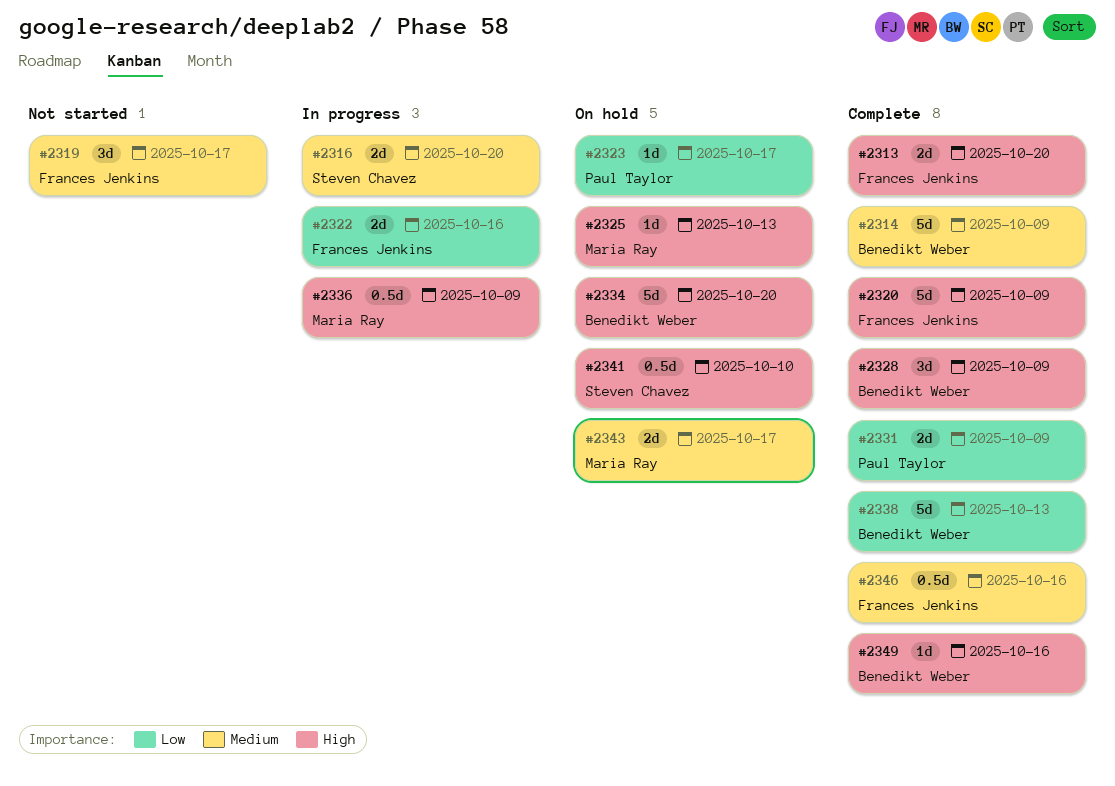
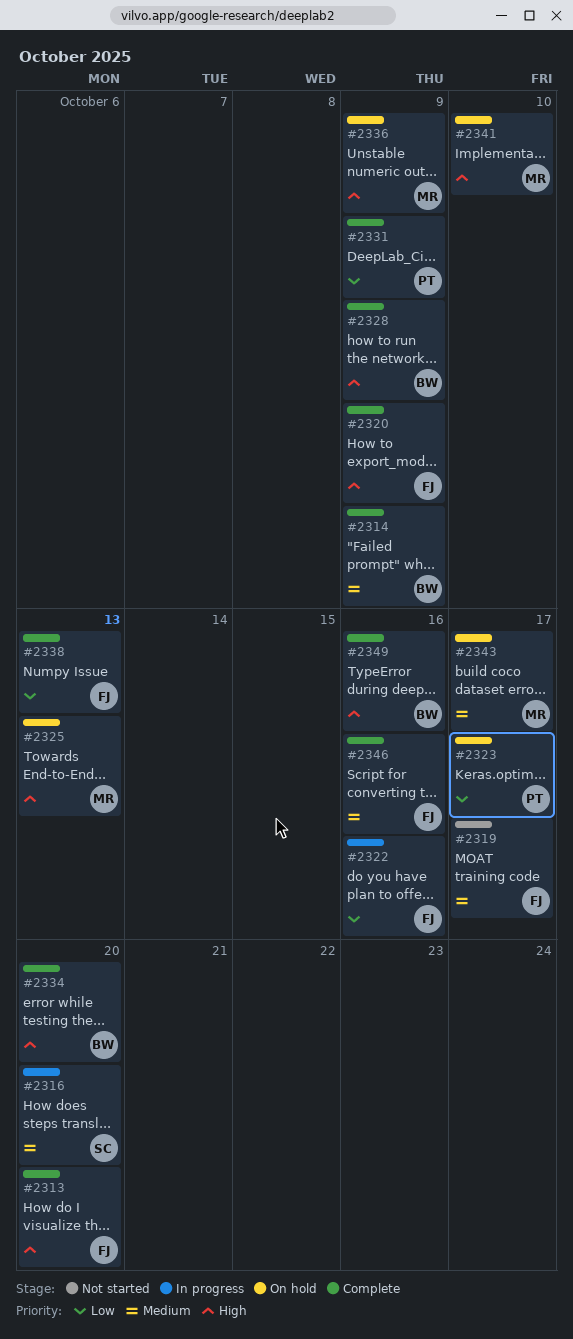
#2334, status: On hold -> Complete
#2336, status: In progress -> On hold
#2338, owner: Benedikt Weber -> Frances Jenkins
#2341, owner: Steven Chavez -> Maria Ray

